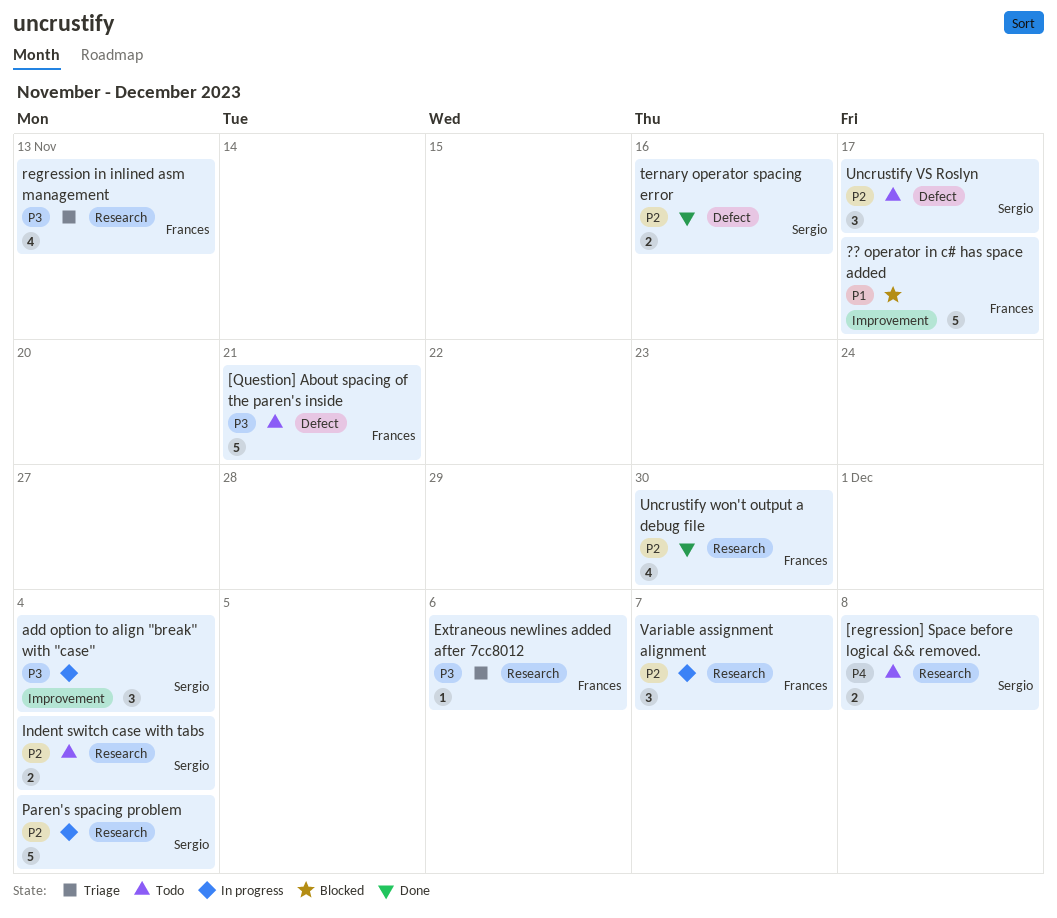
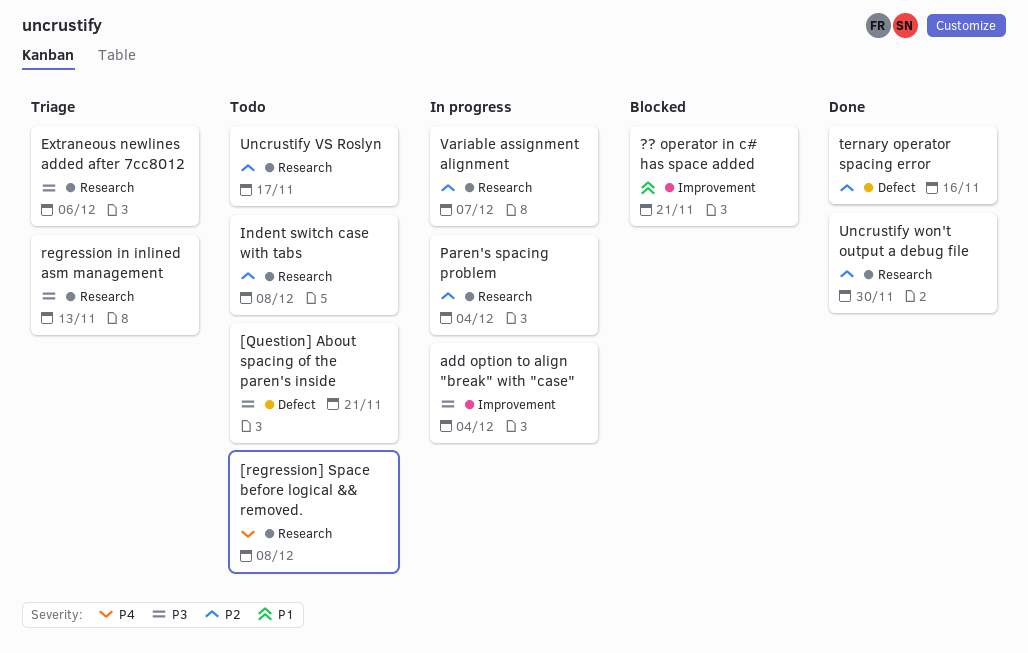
?? operator in c# has space added, due: Nov 17 -> Nov 21
Indent switch case with tabs, due: Dec 4 -> Dec 8
Uncrustify VS Roslyn, label: Defect -> Research

